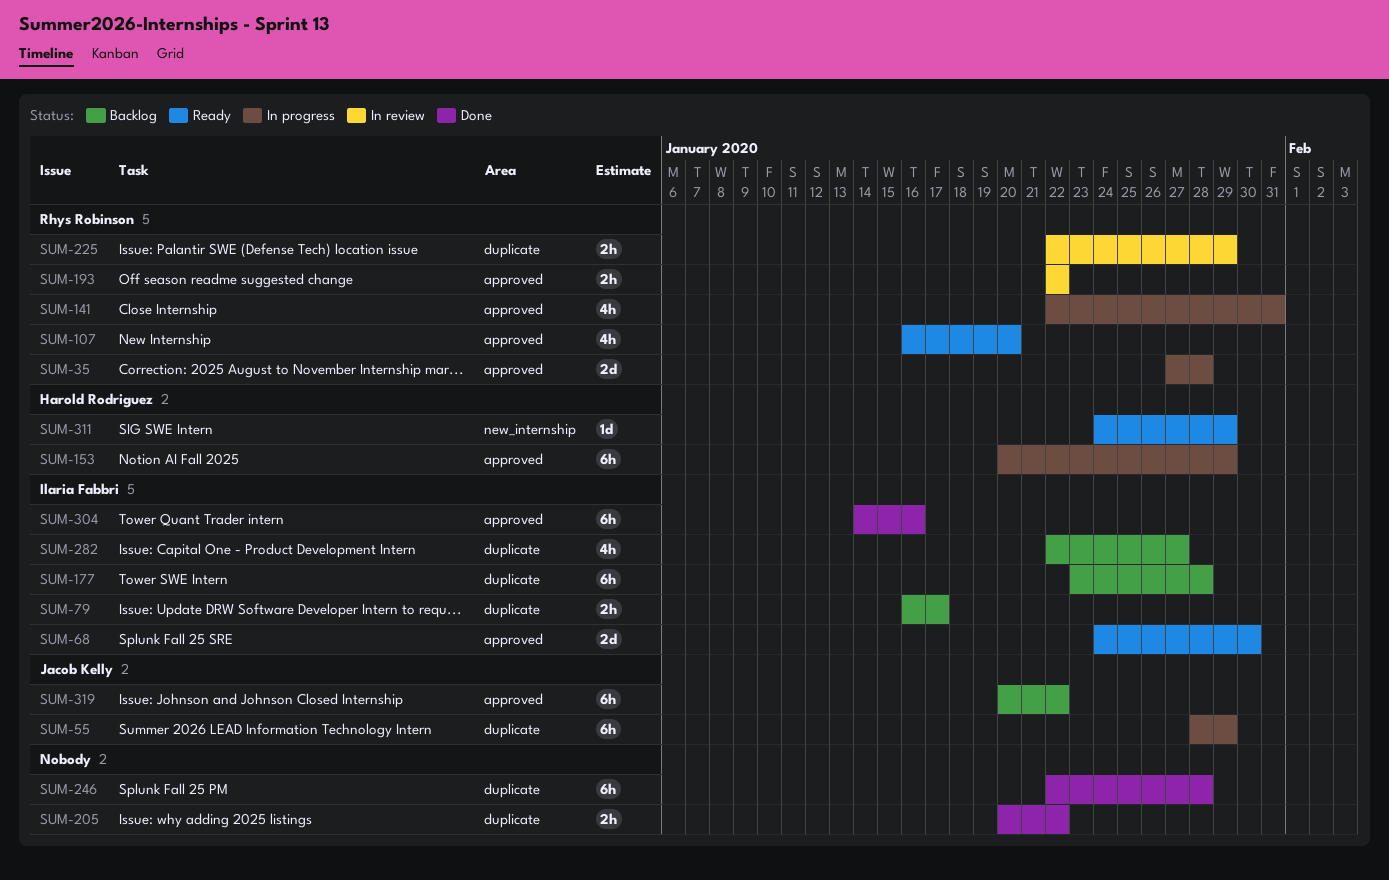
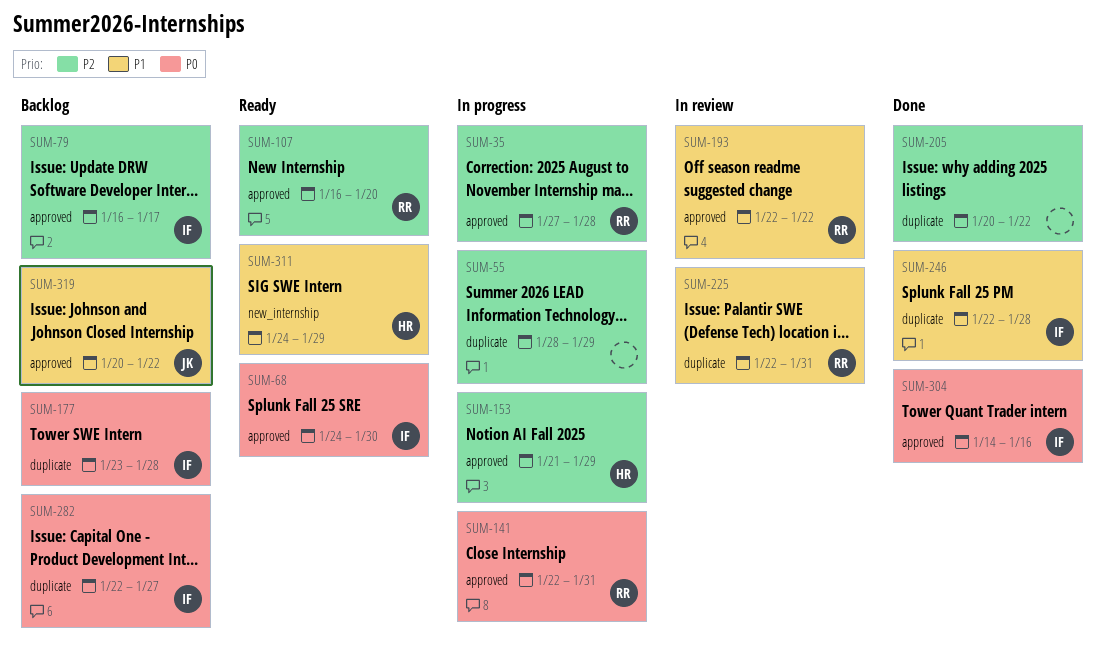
SUM-55, owner: Jacob Kelly -> none
SUM-79, label: duplicate -> approved
SUM-153, start: Jan 20 -> Jan 21
SUM-225, due: Jan 29 -> Jan 31
SUM-246, owner: none -> Ilaria Fabbri

